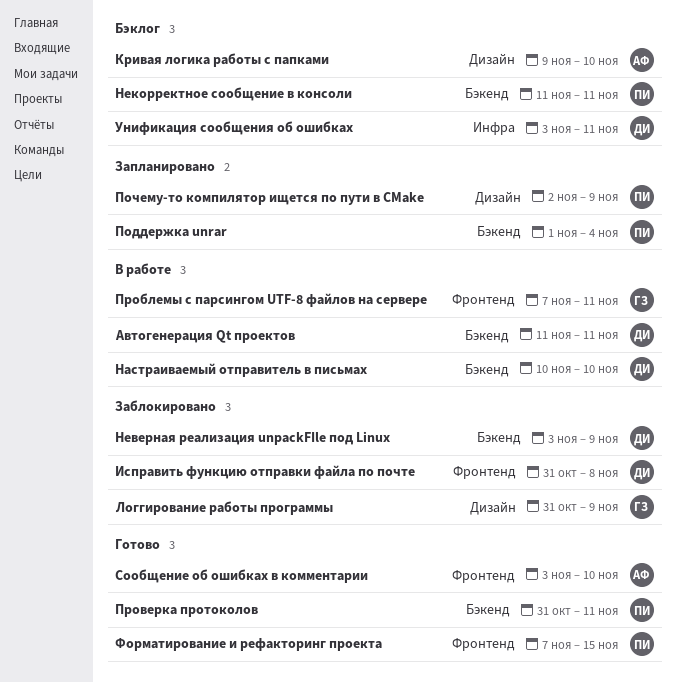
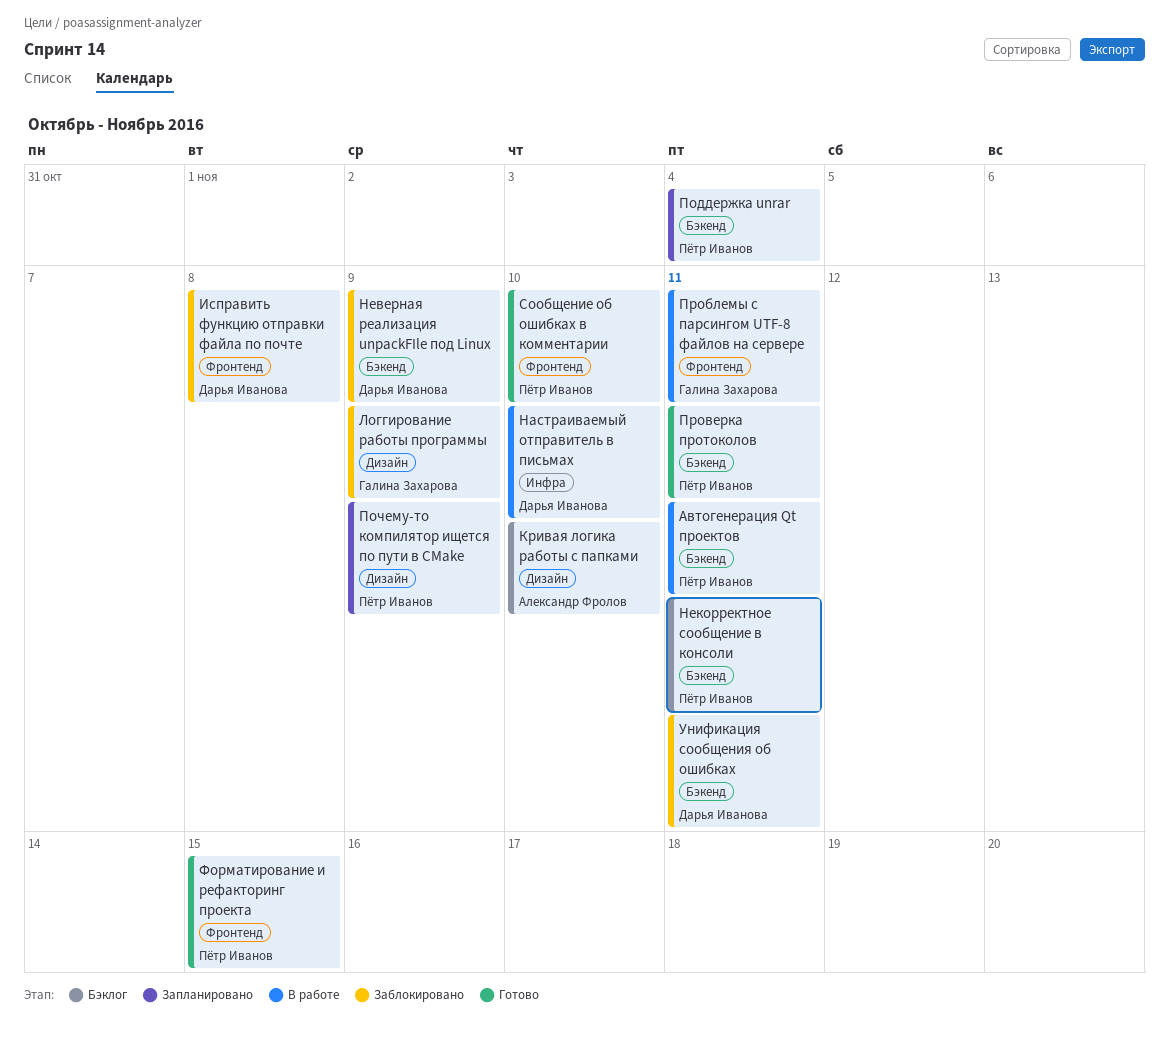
Автогенерация Qt проектов, owner: Дарья Иванова -> Пётр Иванов
Настраиваемый отправитель в письмах, label: Бэкенд -> Инфра
Сообщение об ошибках в комментарии, owner: Александр Фролов -> Пётр Иванов
Унификация сообщения об ошибках, status: Бэклог -> Заблокировано
Унификация сообщения об ошибках, label: Инфра -> Бэкенд

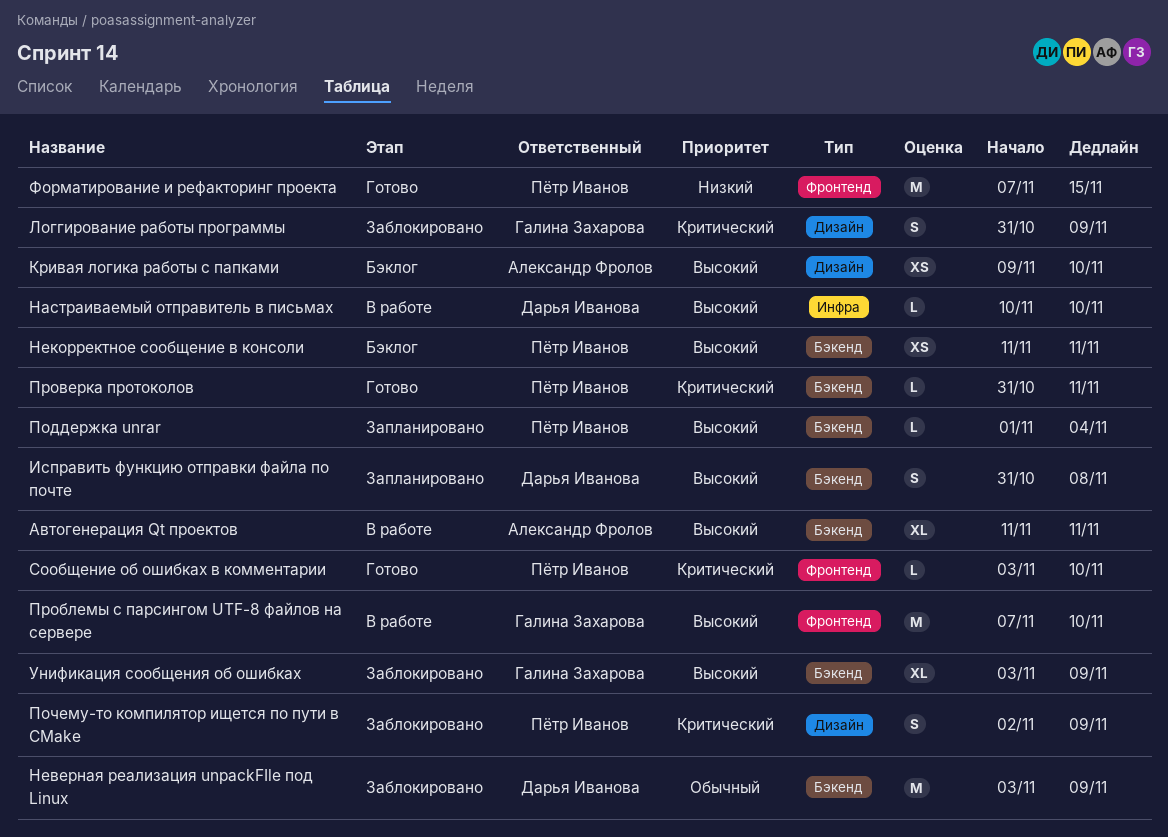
Автогенерация Qt проектов, owner: Пётр Иванов -> Александр Фролов
Исправить функцию отправки файла по почте, status: Заблокировано -> Запланировано
Исправить функцию отправки файла по почте, label: Фронтенд -> Бэкенд
Почему-то компилятор ищется по пути в CMake, status: Запланировано -> Заблокировано
Проблемы с парсингом UTF-8 файлов на сервере, due: Nov 11 -> Nov 10
Унификация сообщения об ошибках, owner: Дарья Иванова -> Галина Захарова
Унификация сообщения об ошибках, due: Nov 11 -> Nov 9

